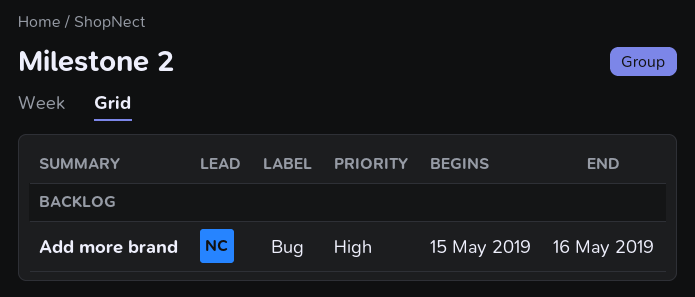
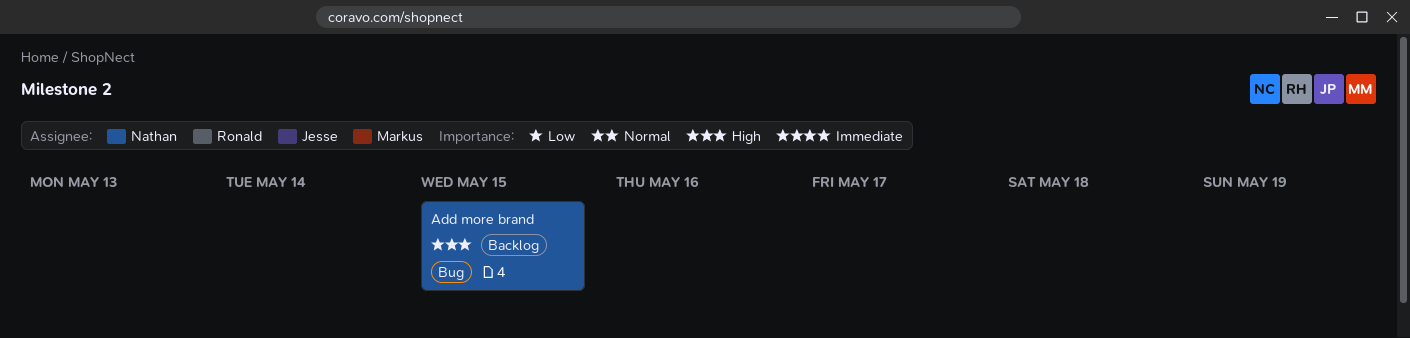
Add more brand, due: May 16 -> May 15

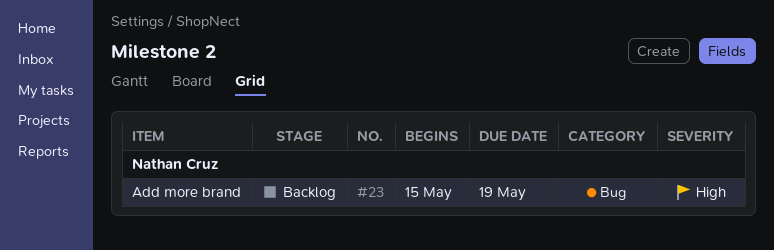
Add more brand, due: May 15 -> May 19

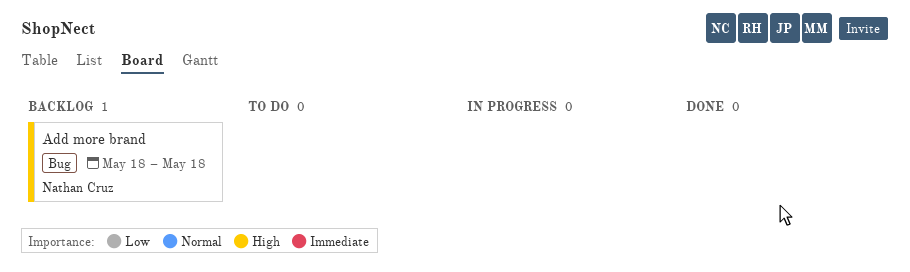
Add more brand, start: May 15 -> May 18
Add more brand, due: May 19 -> May 18

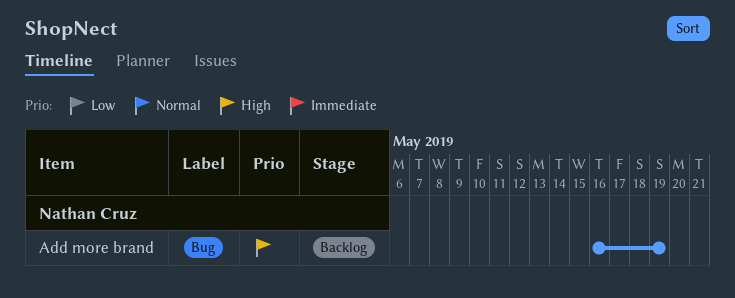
Add more brand, start: May 18 -> May 16
Add more brand, due: May 18 -> May 19

